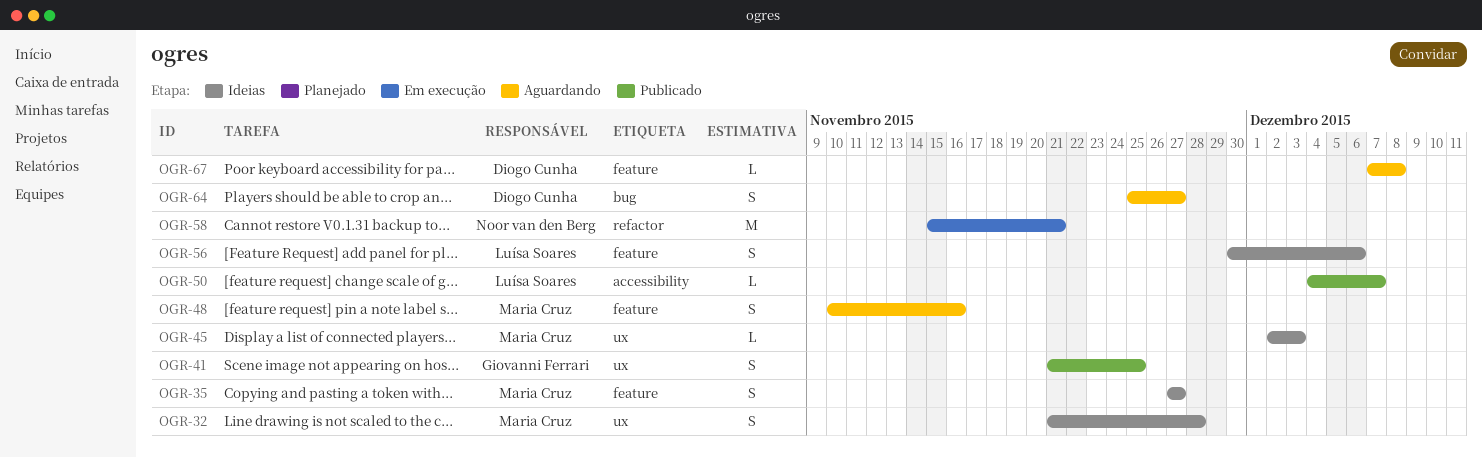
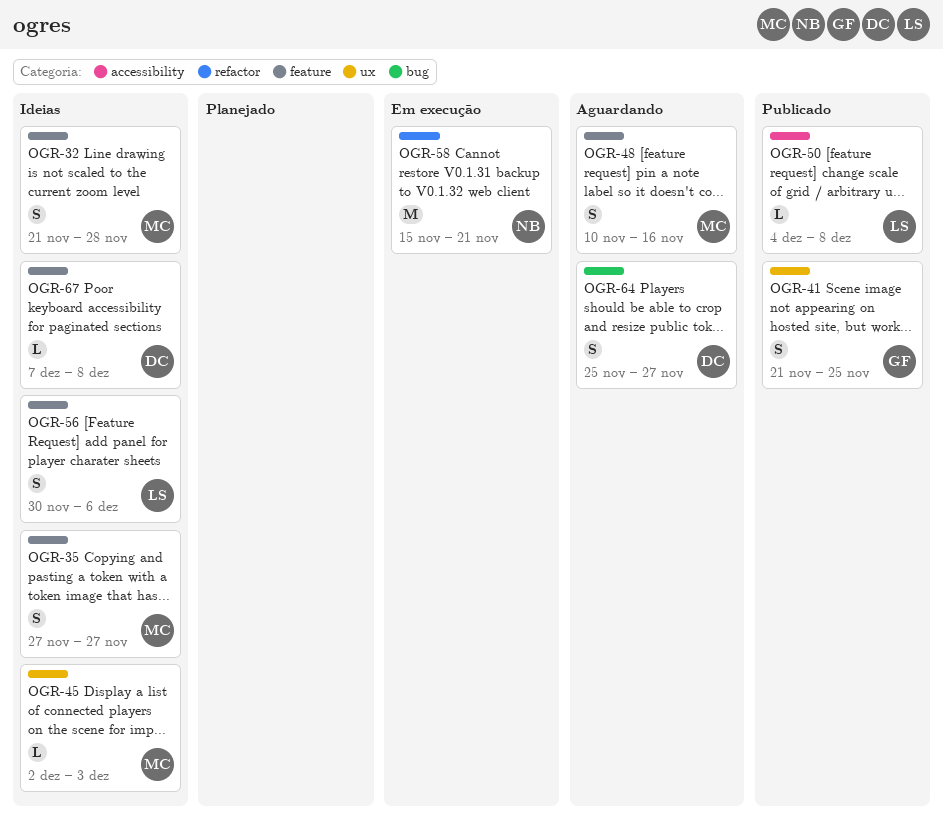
OGR-32, label: ux -> feature
OGR-50, due: Dec 7 -> Dec 8
OGR-67, status: Aguardando -> Ideias

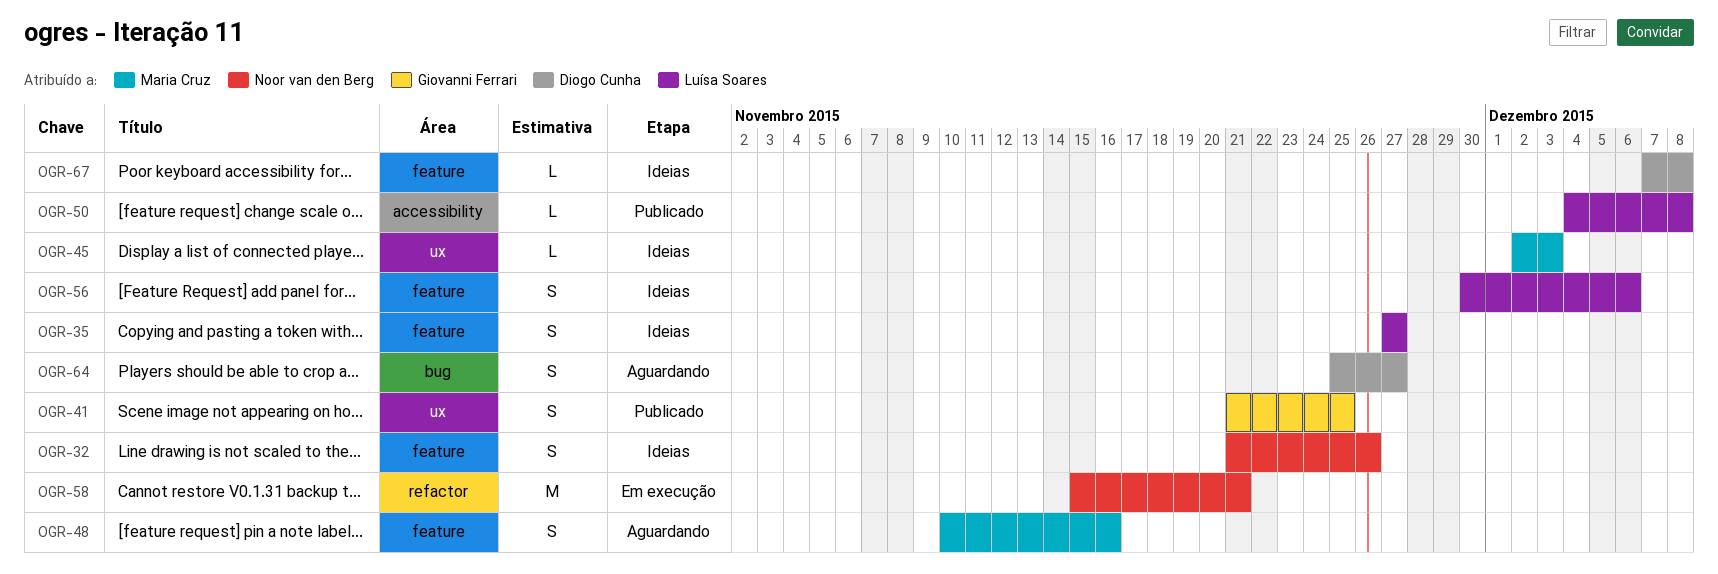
OGR-32, owner: Maria Cruz -> Noor van den Berg
OGR-32, due: Nov 28 -> Nov 26
OGR-35, owner: Maria Cruz -> Luísa Soares

